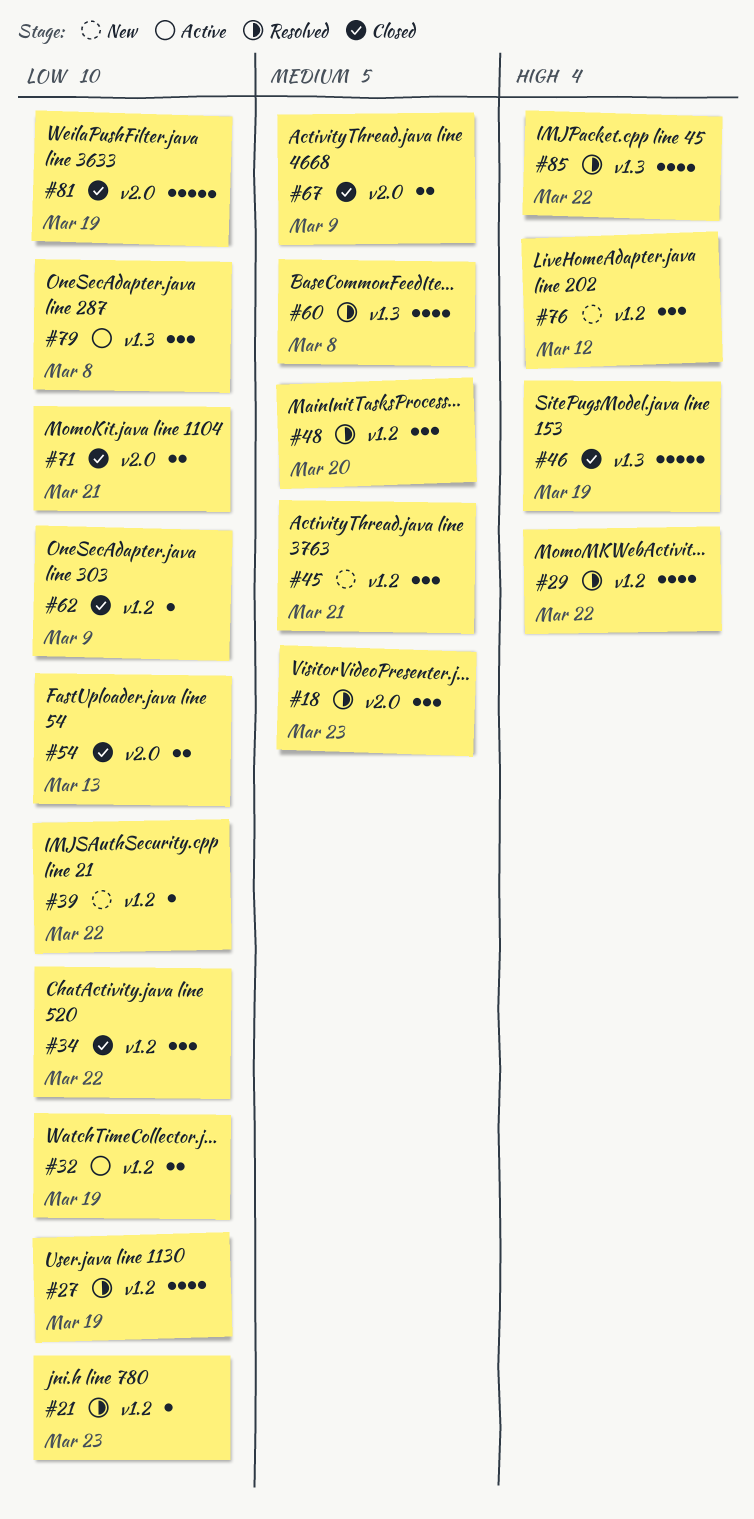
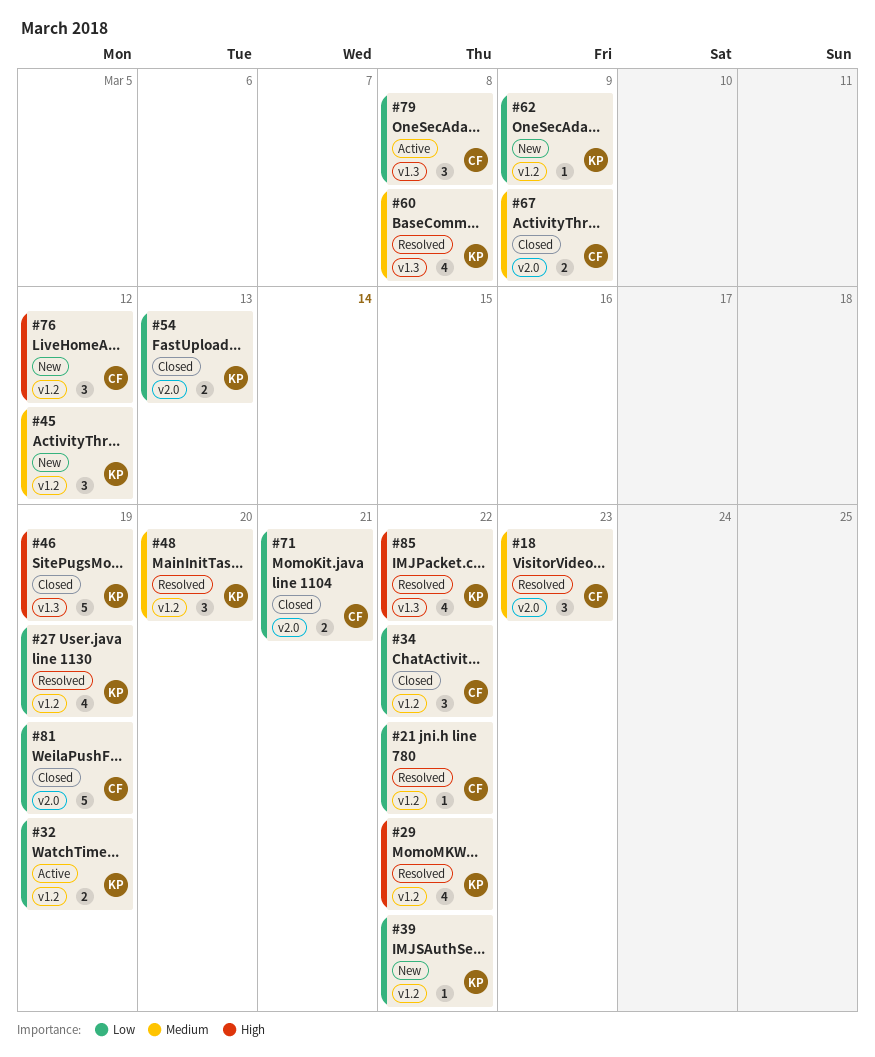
#21, due: Mar 23 -> Mar 22
#45, due: Mar 21 -> Mar 12
#62, status: Closed -> New

